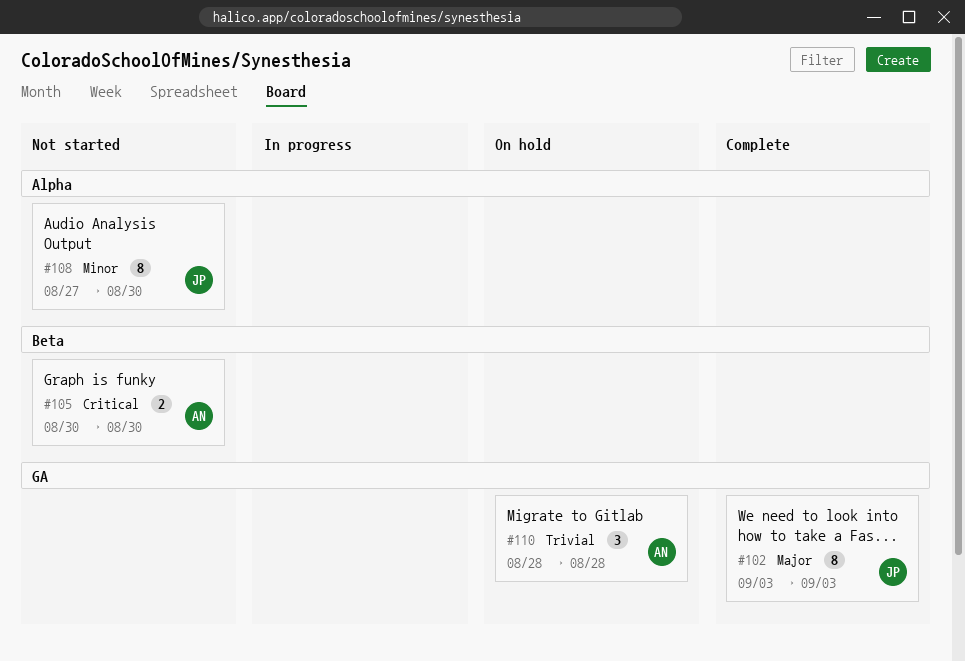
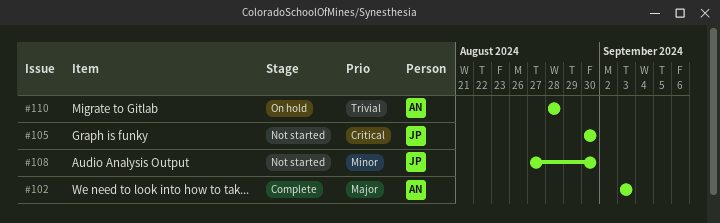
#102, owner: JP -> AN
#105, owner: AN -> JP

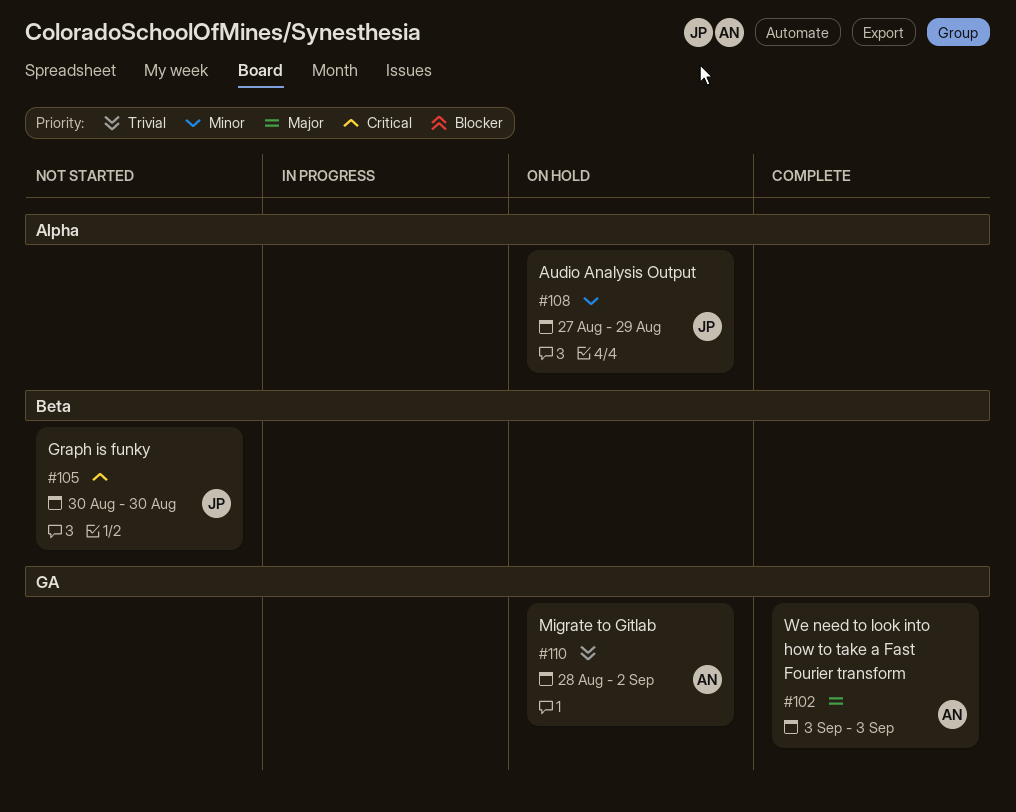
#108, status: Not started -> On hold
#108, due: Aug 30 -> Aug 29
#110, due: Aug 28 -> Sep 2

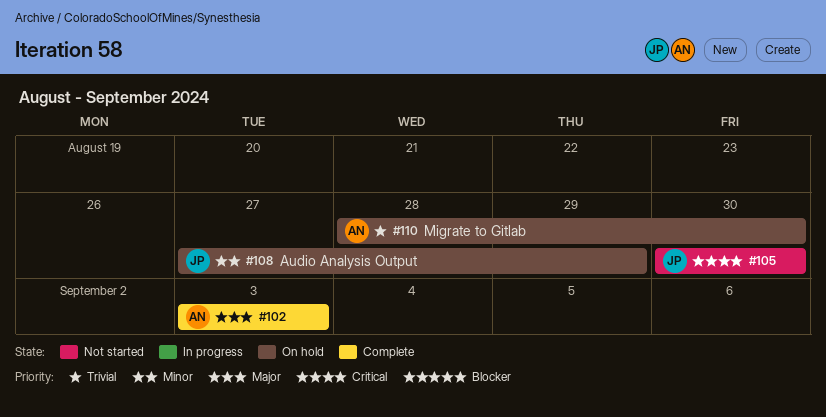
#110, due: Sep 2 -> Aug 30

